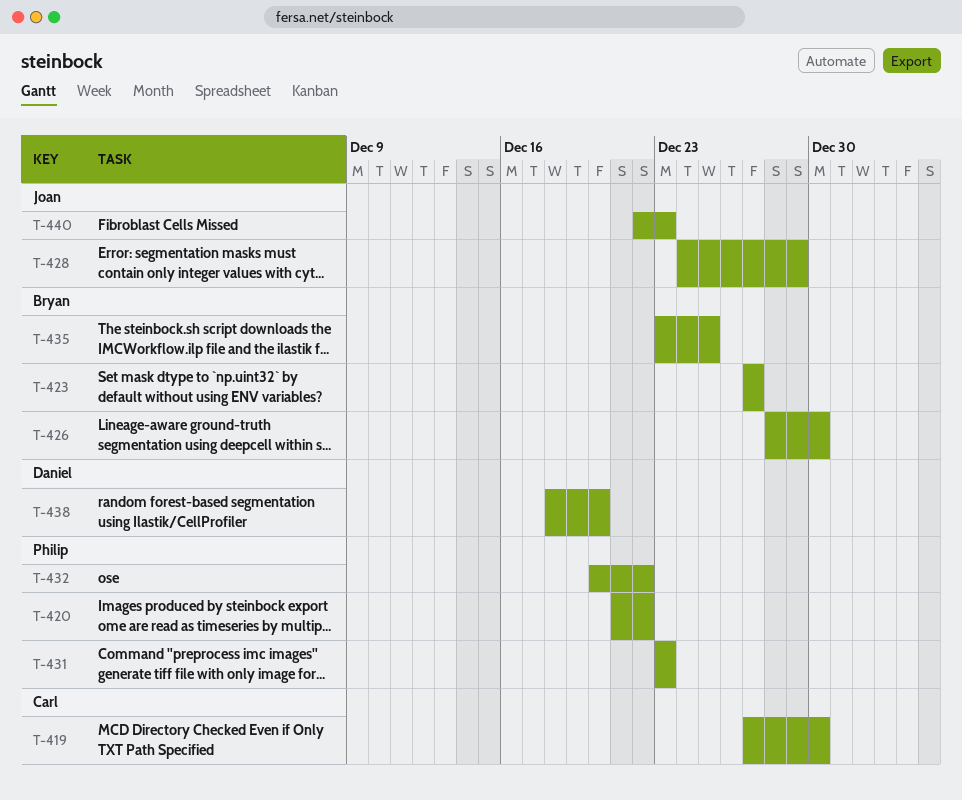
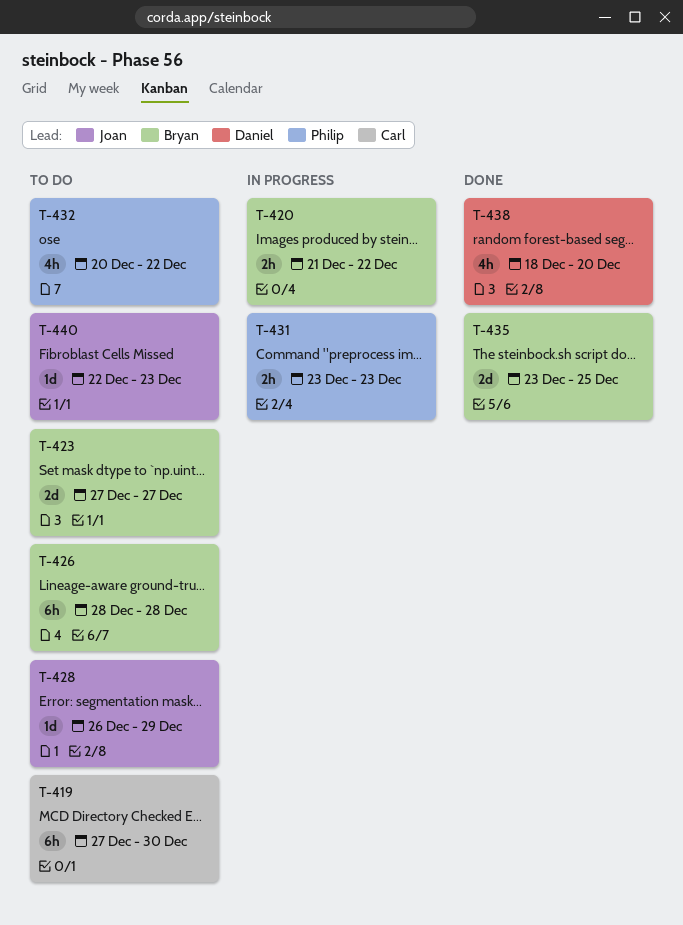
T-420, owner: Philip -> Bryan
T-426, due: Dec 30 -> Dec 28
T-428, start: Dec 24 -> Dec 26

